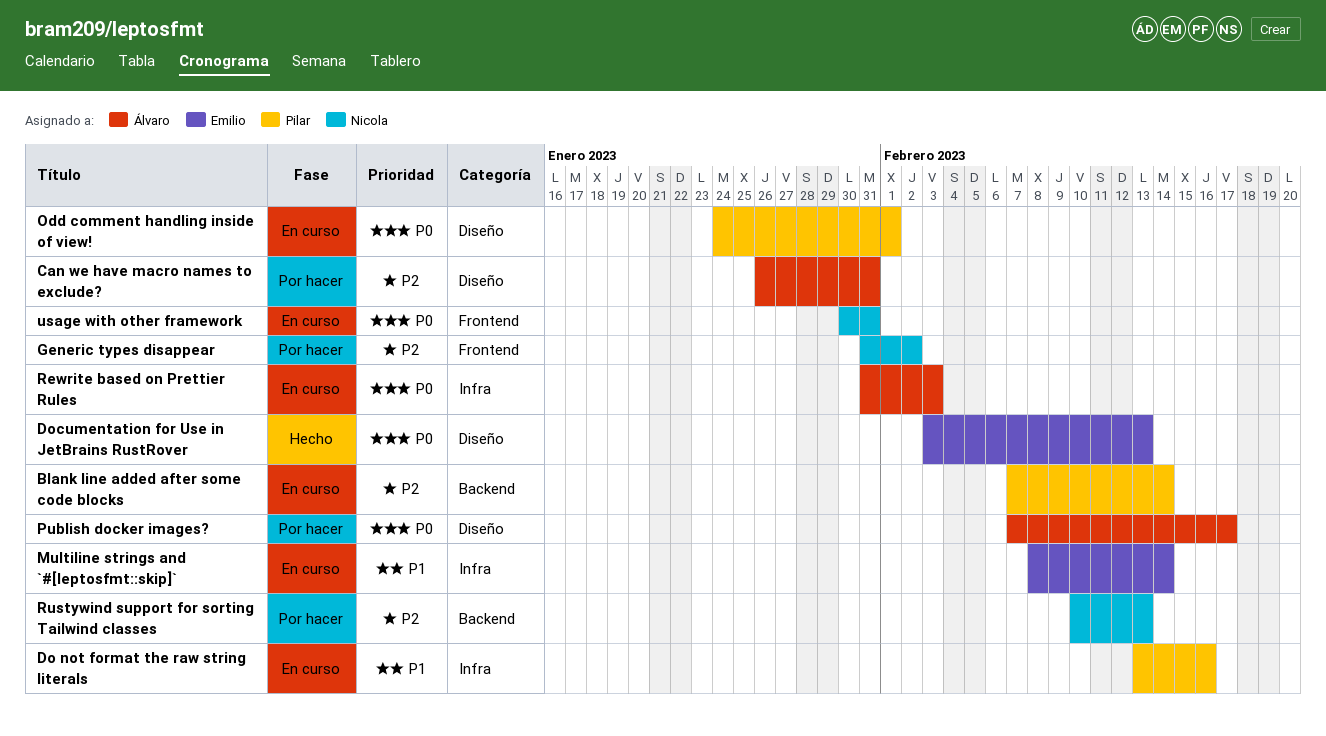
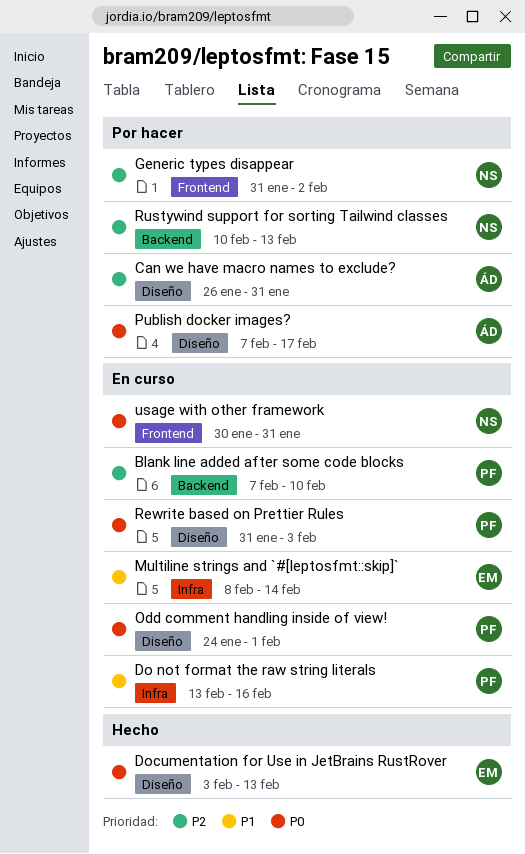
Blank line added after some code blocks, due: Feb 14 -> Feb 10
Rewrite based on Prettier Rules, owner: Álvaro -> Pilar
Rewrite based on Prettier Rules, label: Infra -> Diseño

